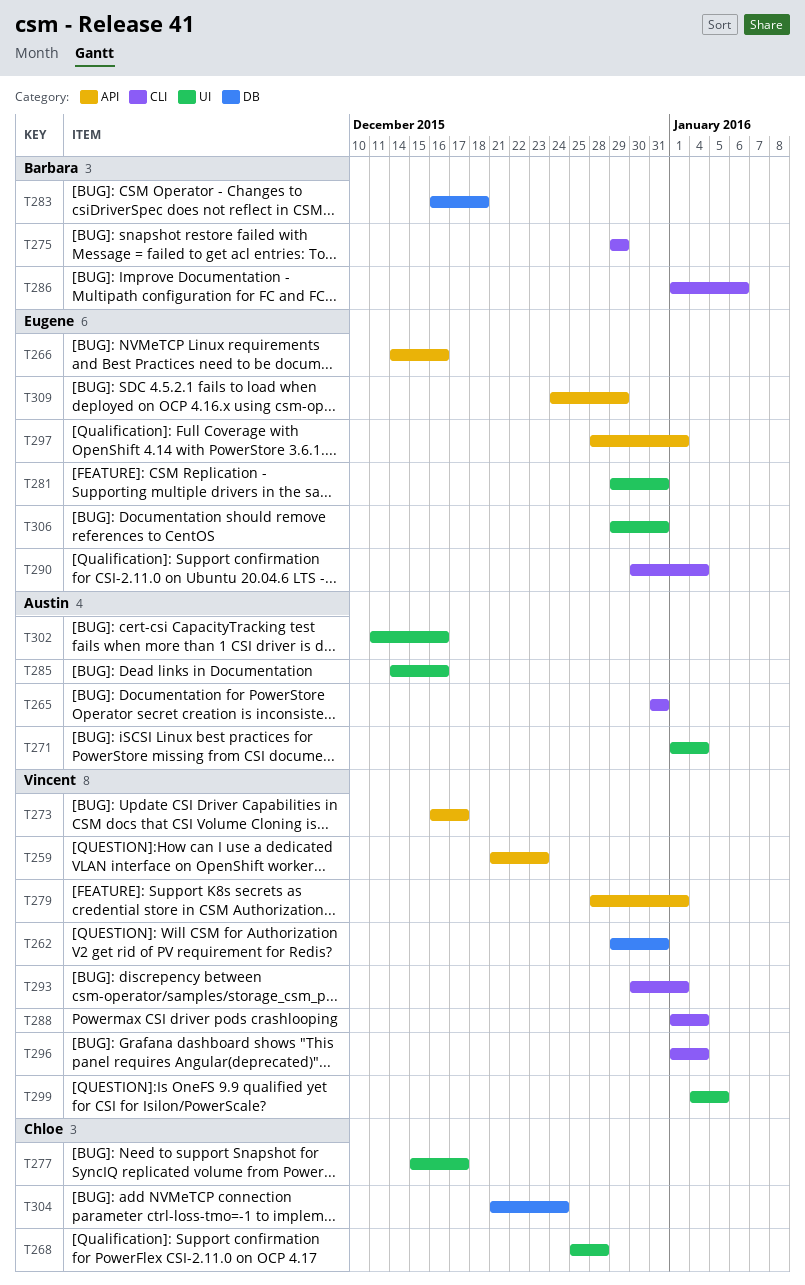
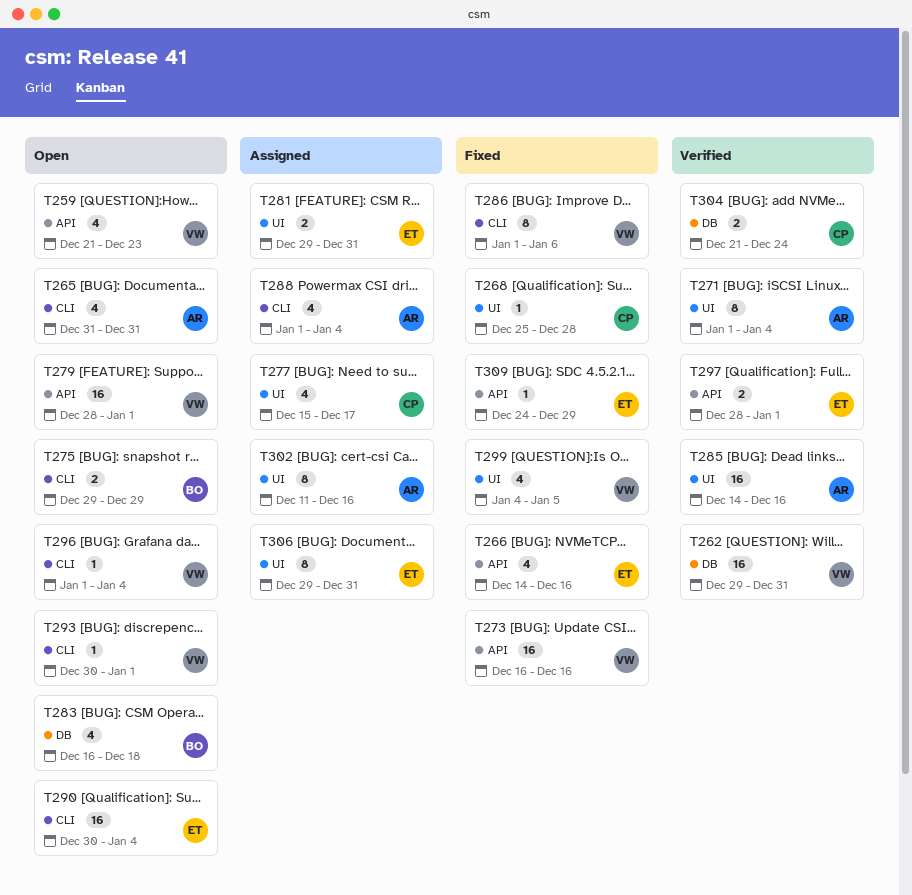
T273, due: Dec 17 -> Dec 16
T286, owner: Barbara -> Vincent
T288, owner: Vincent -> Austin

